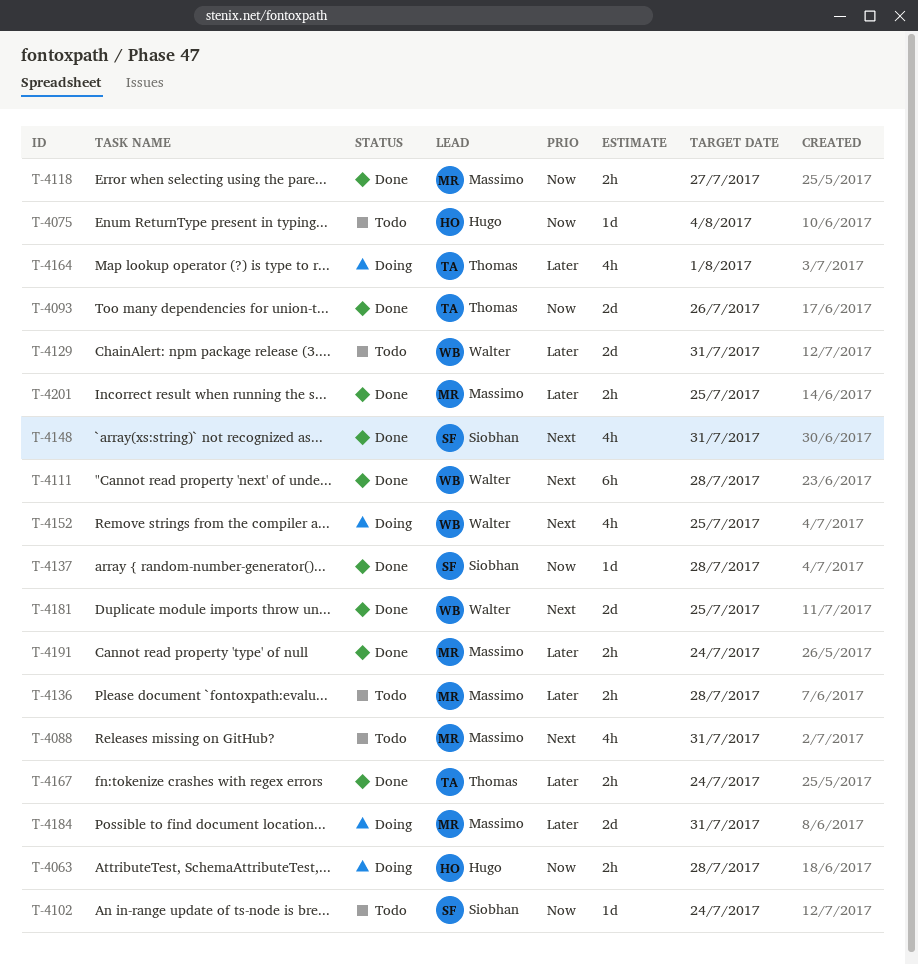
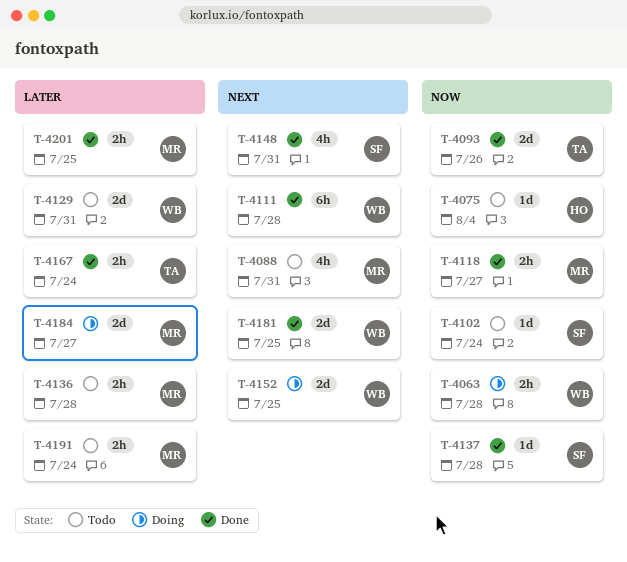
T-4063, owner: Hugo -> Walter
T-4152, estimate: 4h -> 2d
T-4164: present -> none
T-4184, due: Jul 31 -> Jul 27
T-4191, status: Done -> Todo

